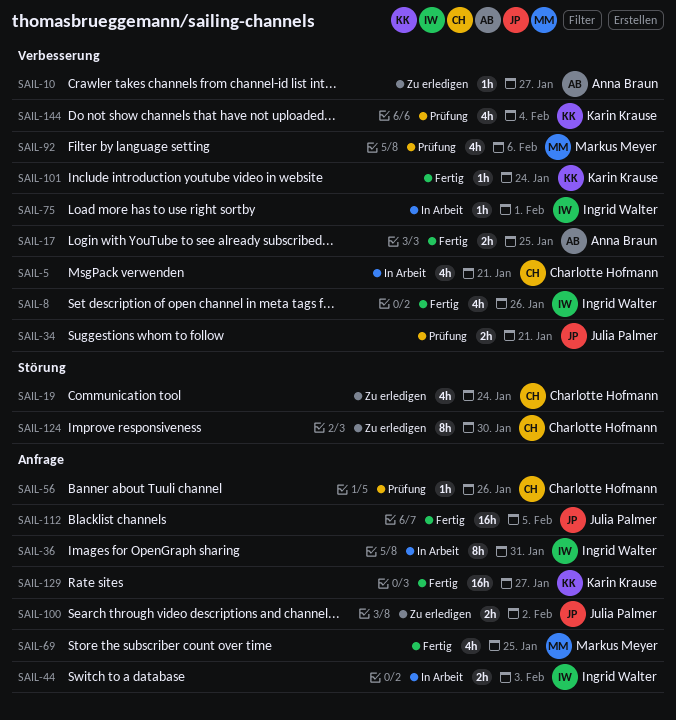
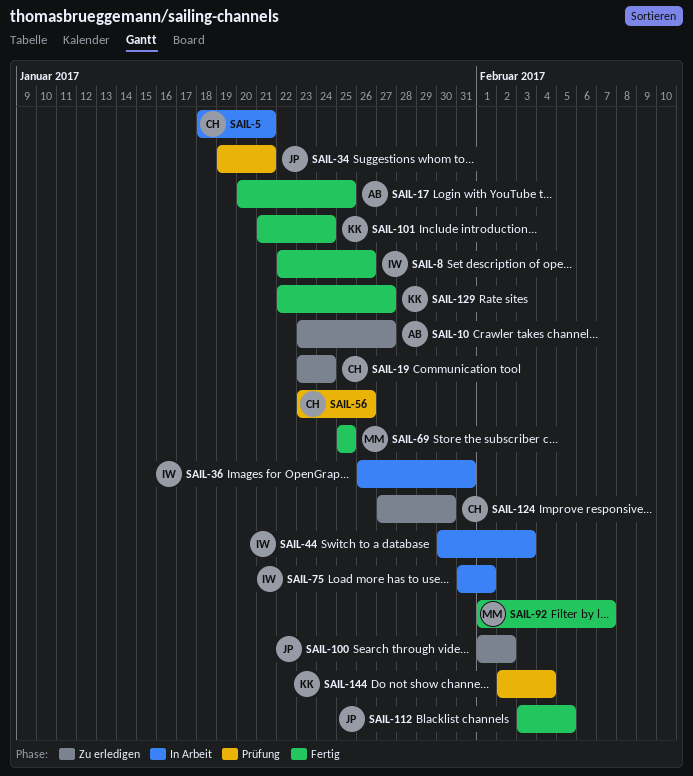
SAIL-92, status: Prüfung -> Fertig
SAIL-92, due: Feb 6 -> Feb 7

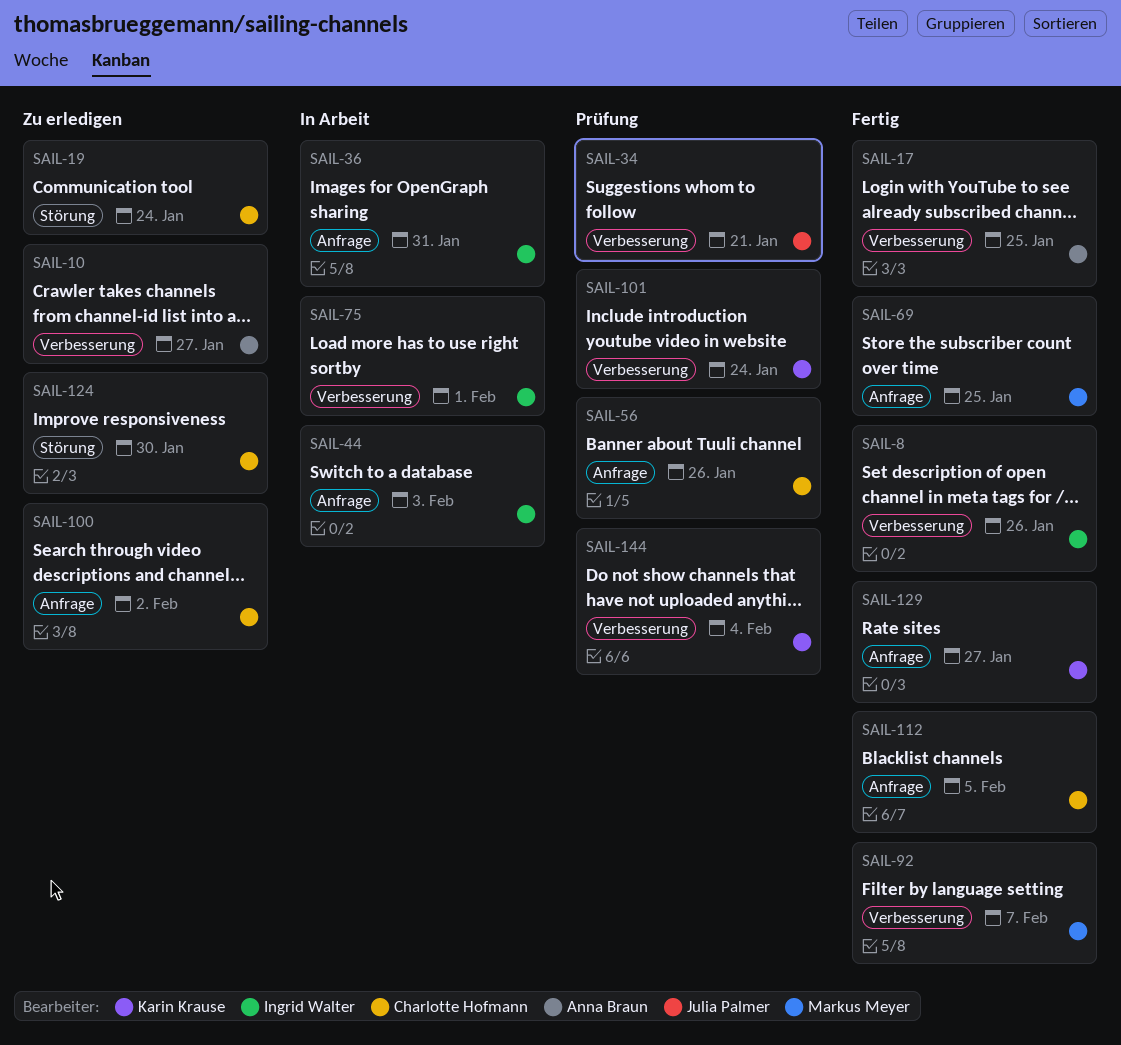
SAIL-5: present -> none
SAIL-100, owner: Julia Palmer -> Charlotte Hofmann
SAIL-101, status: Fertig -> Prüfung
SAIL-112, owner: Julia Palmer -> Charlotte Hofmann

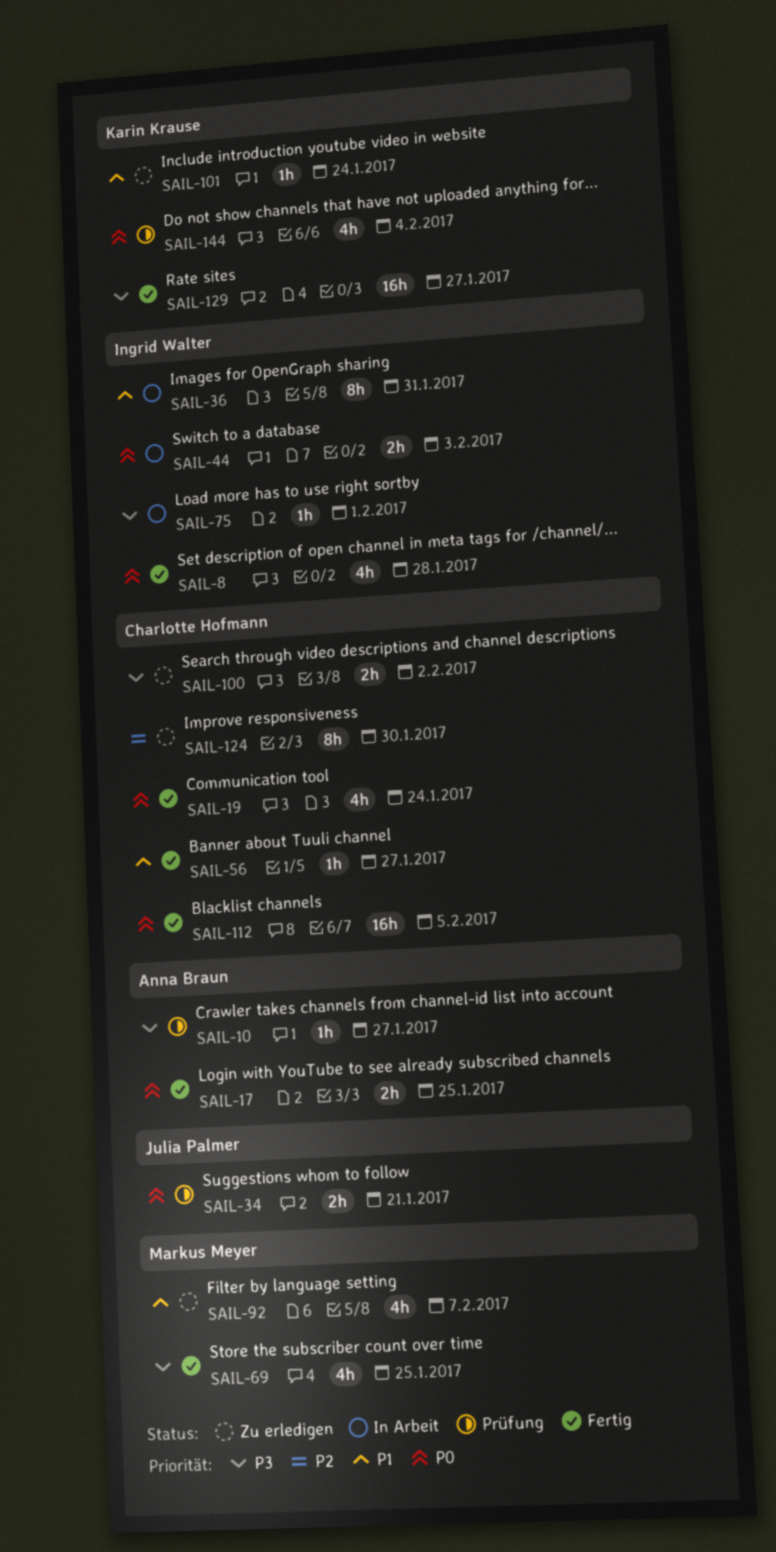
SAIL-8, due: Jan 26 -> Jan 28
SAIL-10, status: Zu erledigen -> Prüfung
SAIL-19, status: Zu erledigen -> Fertig
SAIL-56, status: Prüfung -> Fertig
SAIL-56, due: Jan 26 -> Jan 27
SAIL-92, status: Fertig -> Zu erledigen
SAIL-101, status: Prüfung -> Zu erledigen

